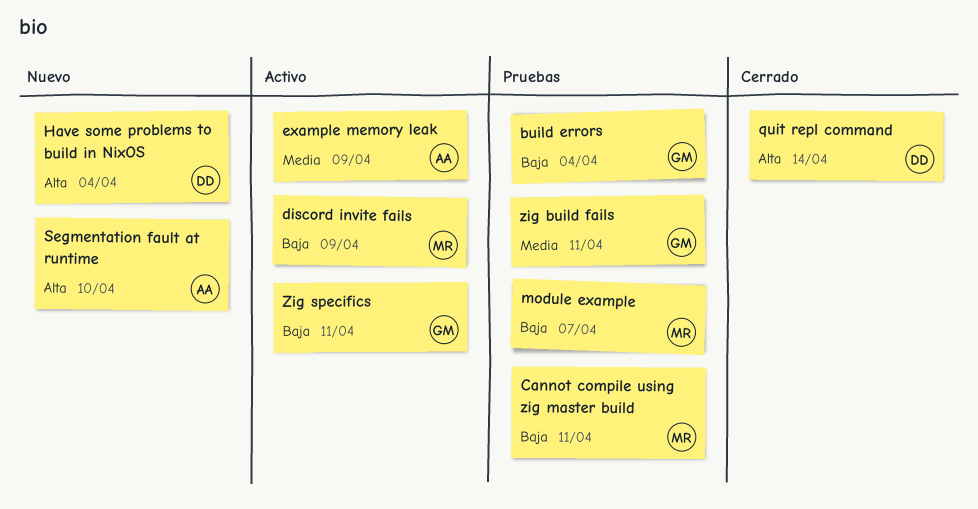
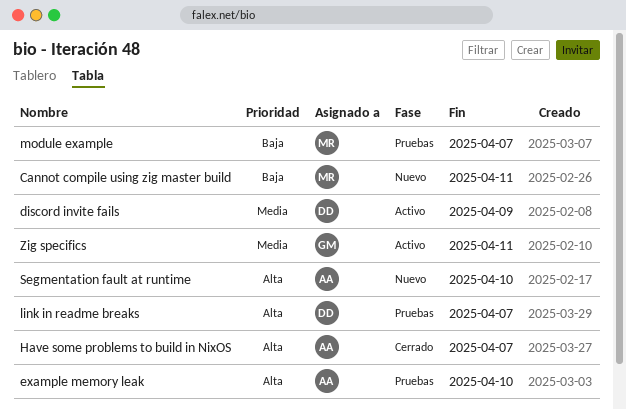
build errors: present -> none
Cannot compile using zig master build, status: Pruebas -> Nuevo
discord invite fails, owner: MR -> DD
discord invite fails, priority: Baja -> Media
example memory leak, status: Activo -> Pruebas
example memory leak, priority: Media -> Alta
example memory leak, due: Apr 9 -> Apr 10
Have some problems to build in NixOS, status: Nuevo -> Cerrado
Have some problems to build in NixOS, owner: DD -> AA
Have some problems to build in NixOS, due: Apr 4 -> Apr 7
link in readme breaks: none -> present
quit repl command: present -> none
zig build fails: present -> none
Zig specifics, priority: Baja -> Media

